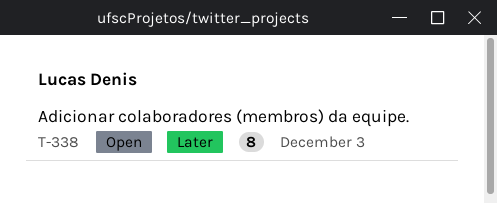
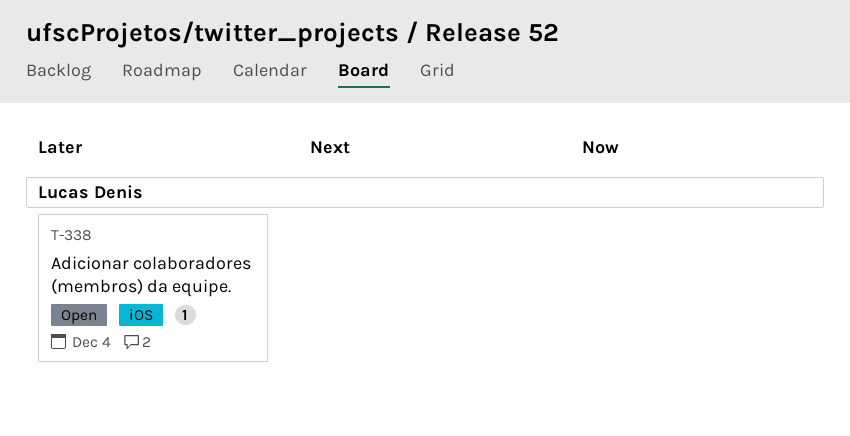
T-338, estimate: 8 -> 1
T-338, due: Dec 3 -> Dec 4

